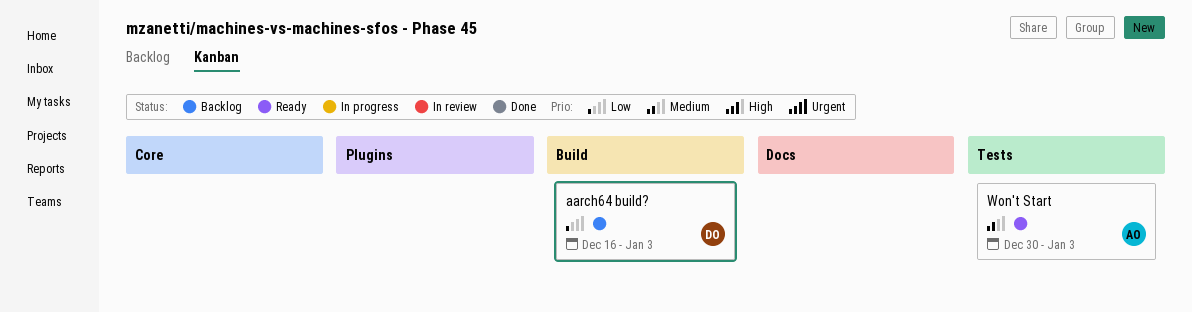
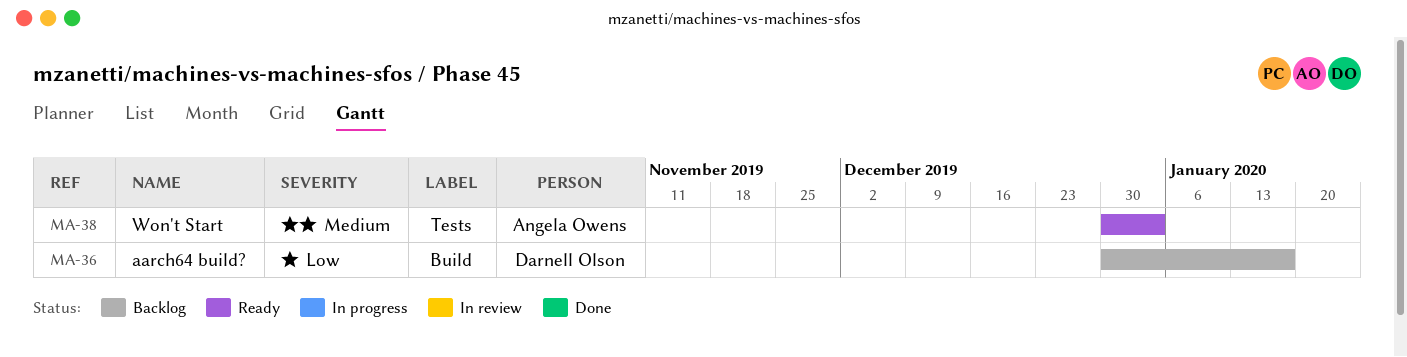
aarch64 build?, start: Dec 16 -> Dec 30
aarch64 build?, due: Jan 3 -> Jan 17

